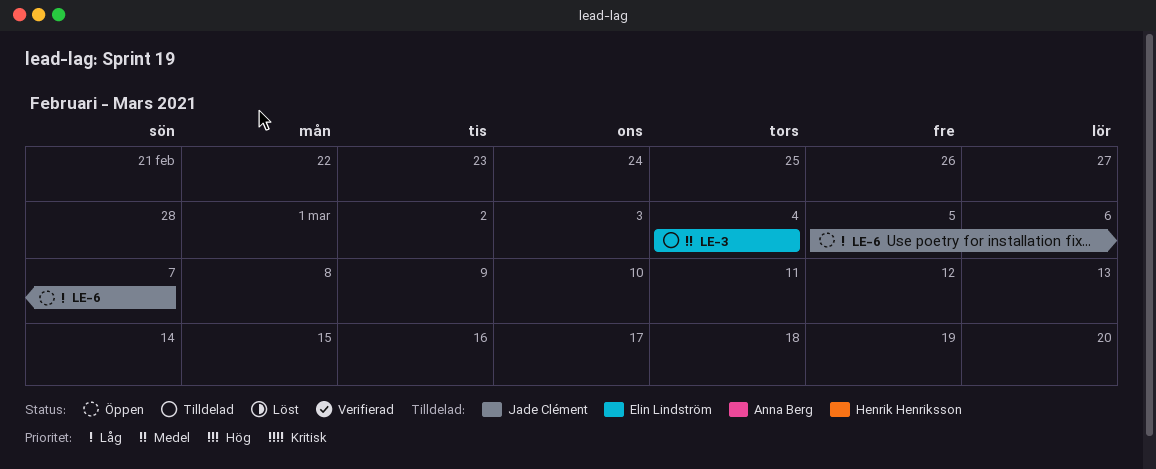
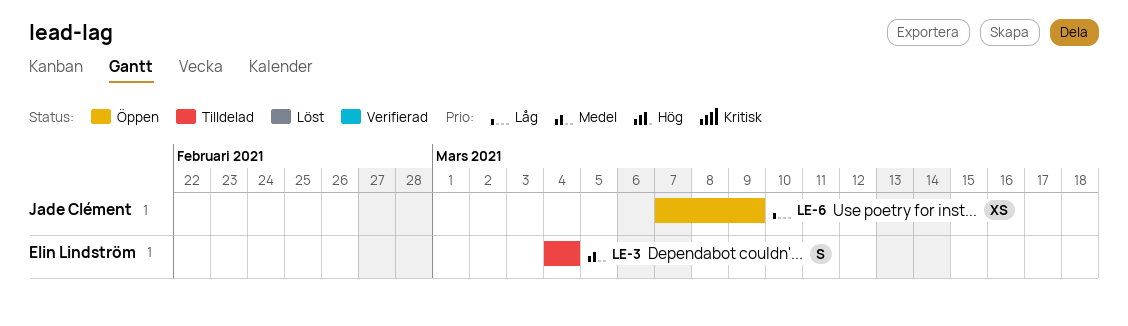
LE-6, start: Mar 5 -> Mar 7
LE-6, due: Mar 7 -> Mar 9

